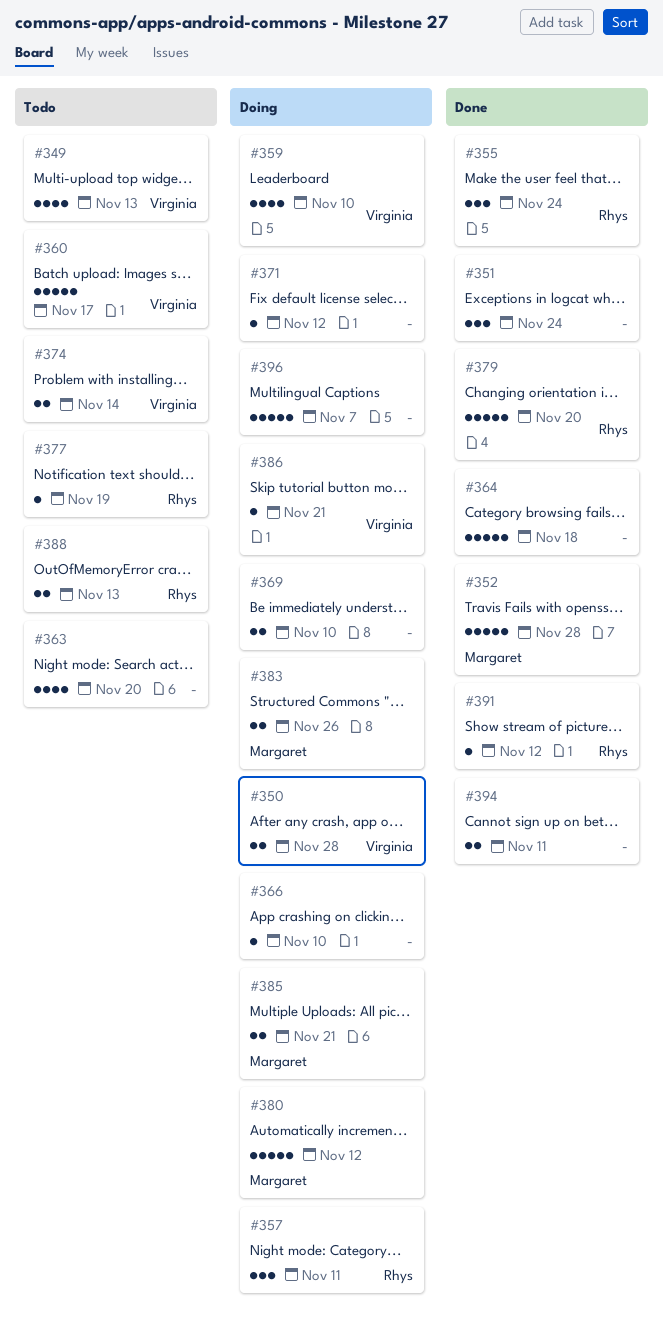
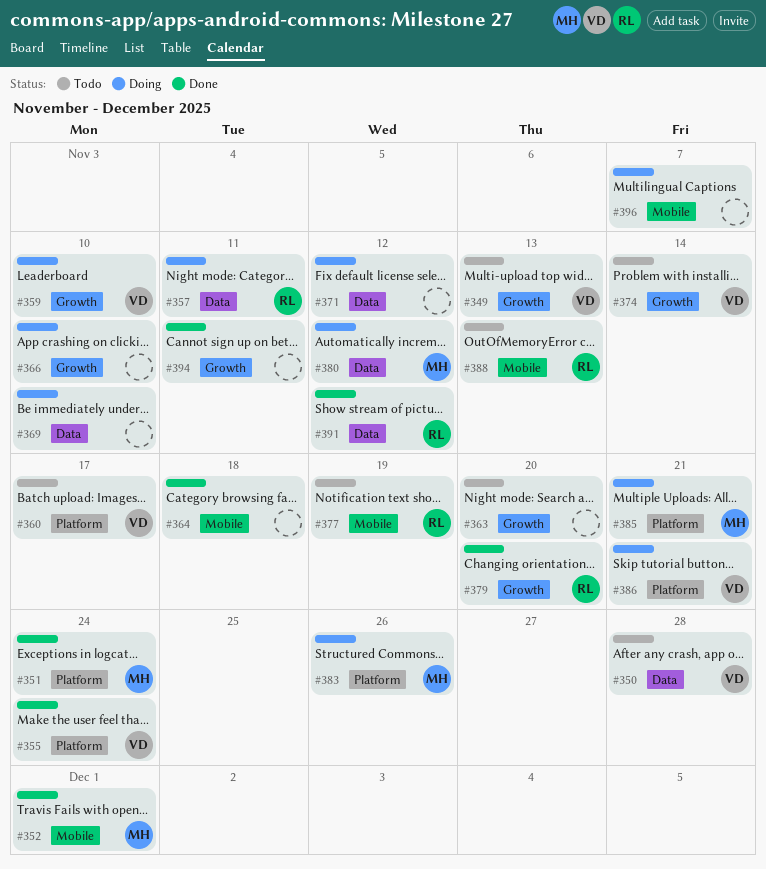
#350, status: Doing -> Todo
#351, owner: none -> Margaret
#352, due: Nov 28 -> Dec 1
#355, owner: Rhys -> Virginia

